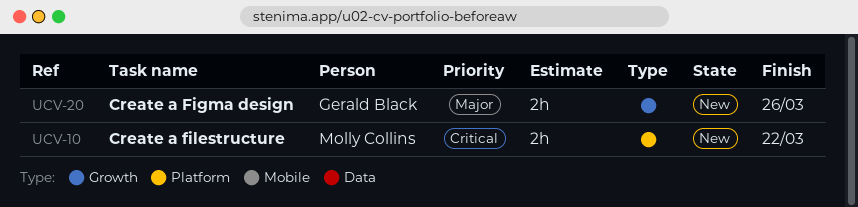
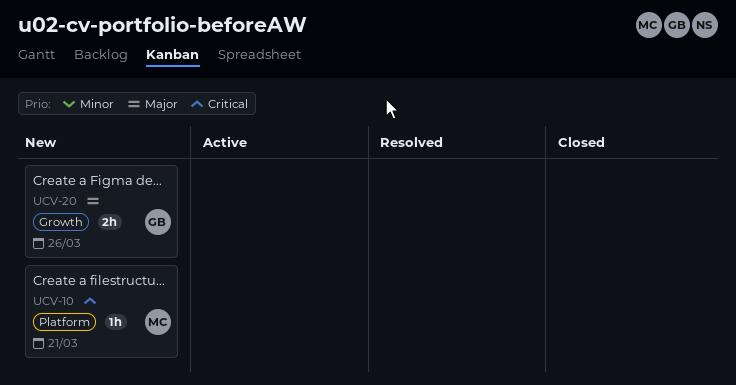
UCV-10, estimate: 2h -> 1h
UCV-10, due: Mar 22 -> Mar 21

